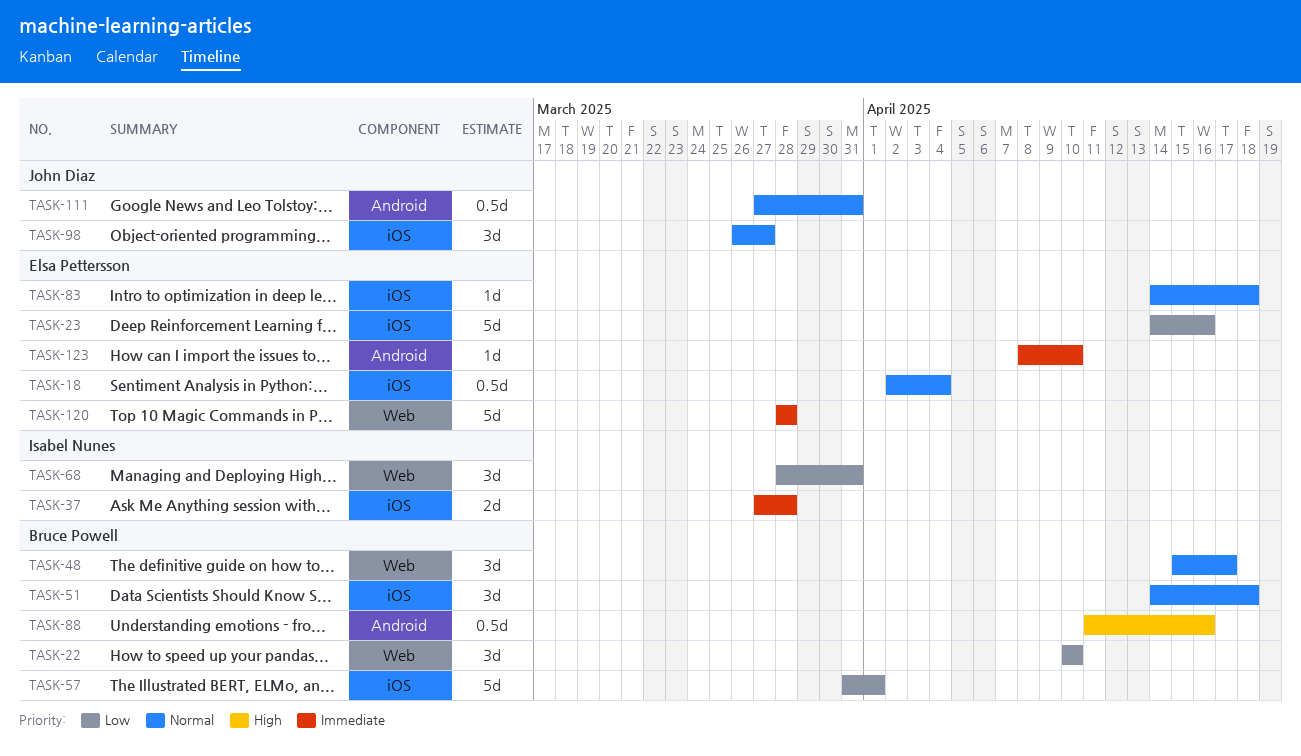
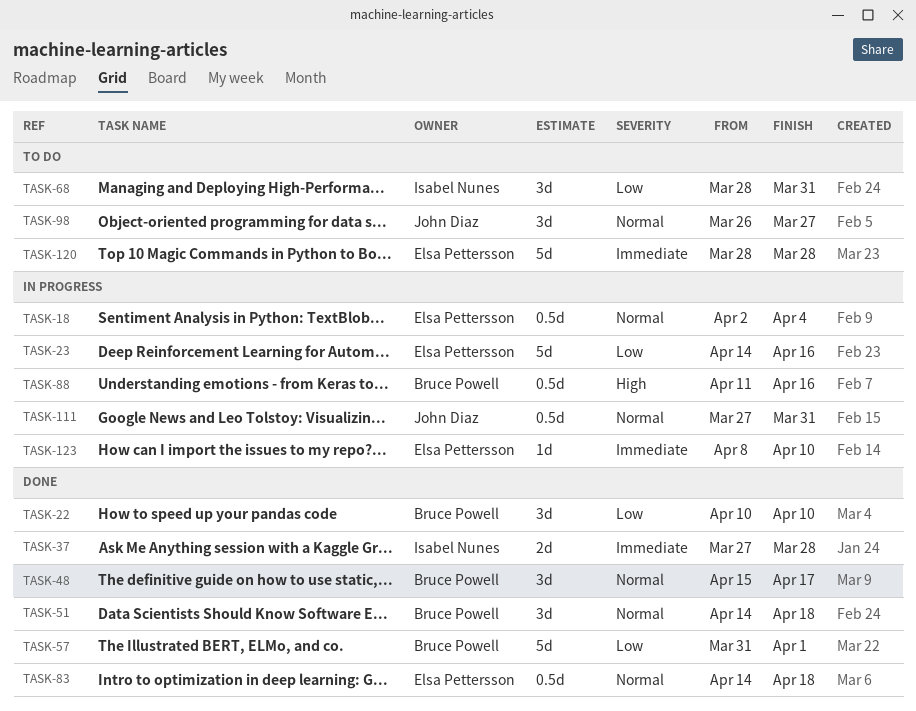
TASK-83, estimate: 1d -> 0.5d

